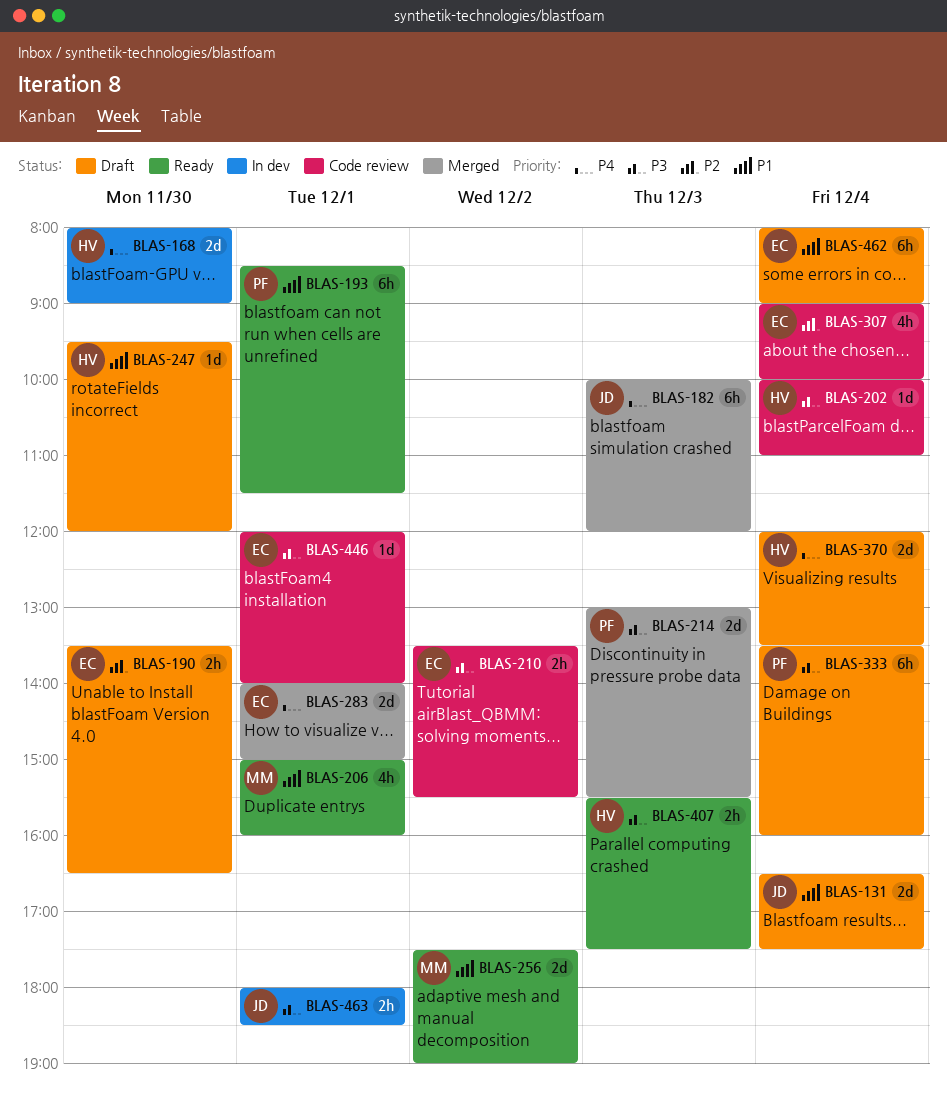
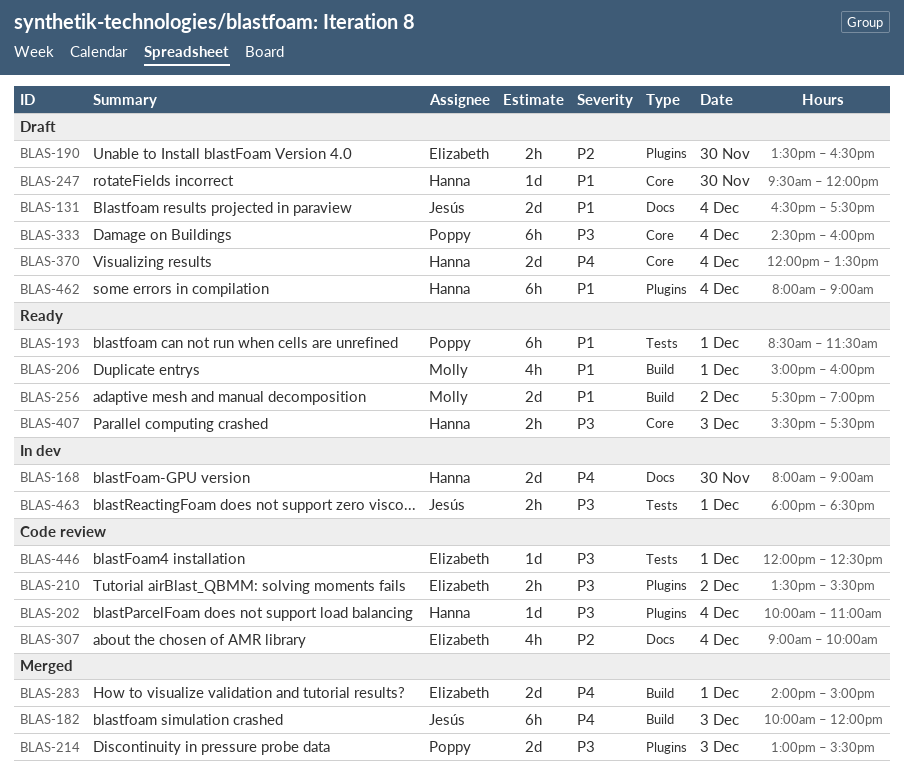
BLAS-333, begins: 13:30 -> 14:30
BLAS-446, ends: 14:00 -> 12:30
BLAS-462, owner: Elizabeth -> Hanna

